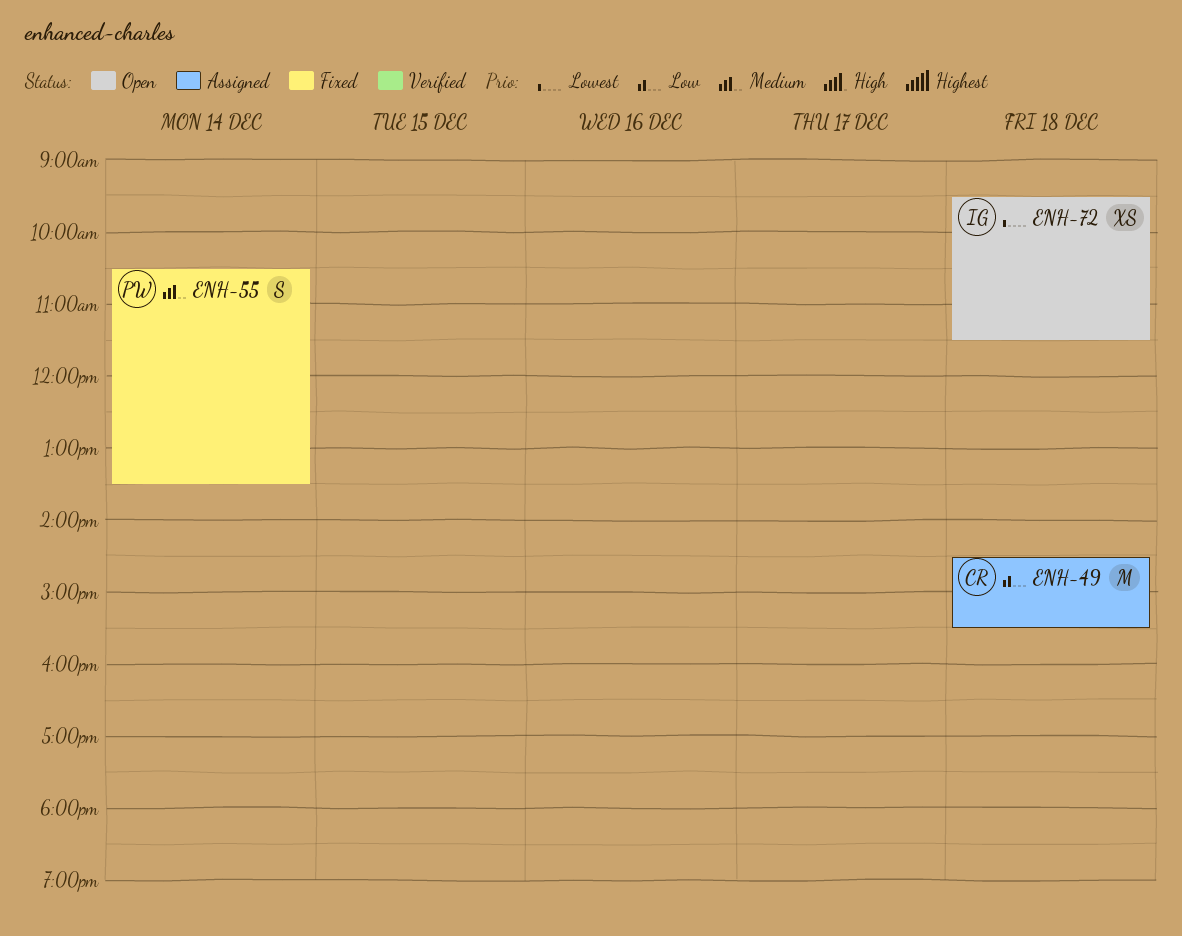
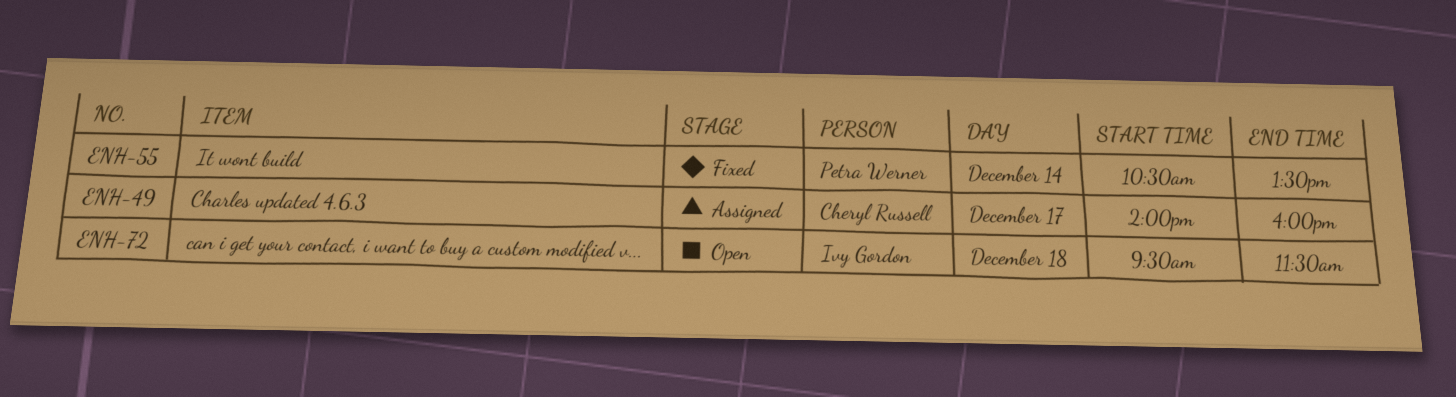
ENH-49, day: Dec 18 -> Dec 17
ENH-49, begins: 14:30 -> 14:00
ENH-49, ends: 15:30 -> 16:00

